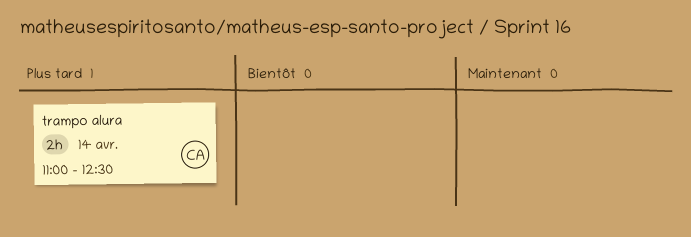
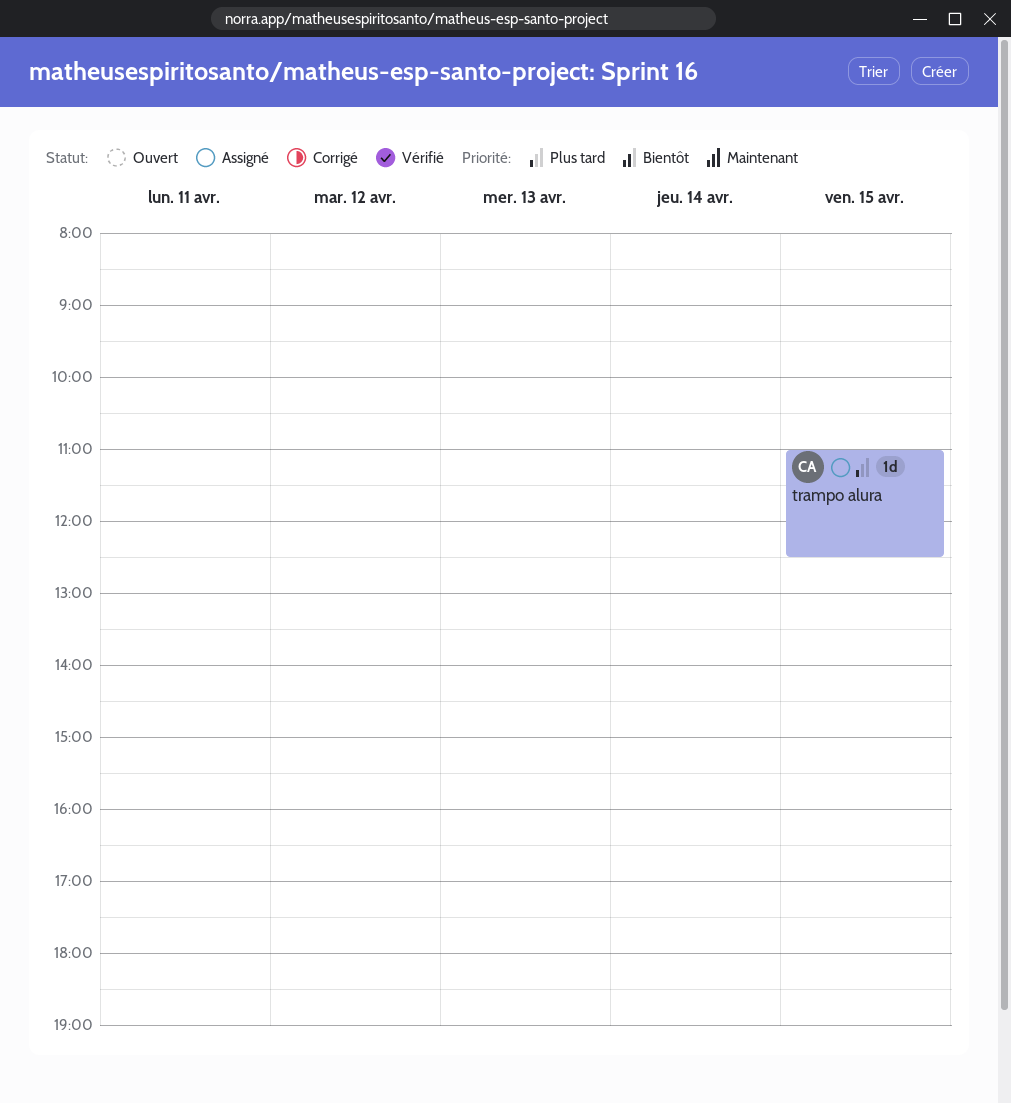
trampo alura, estimate: 2h -> 1d
trampo alura, day: Apr 14 -> Apr 15

